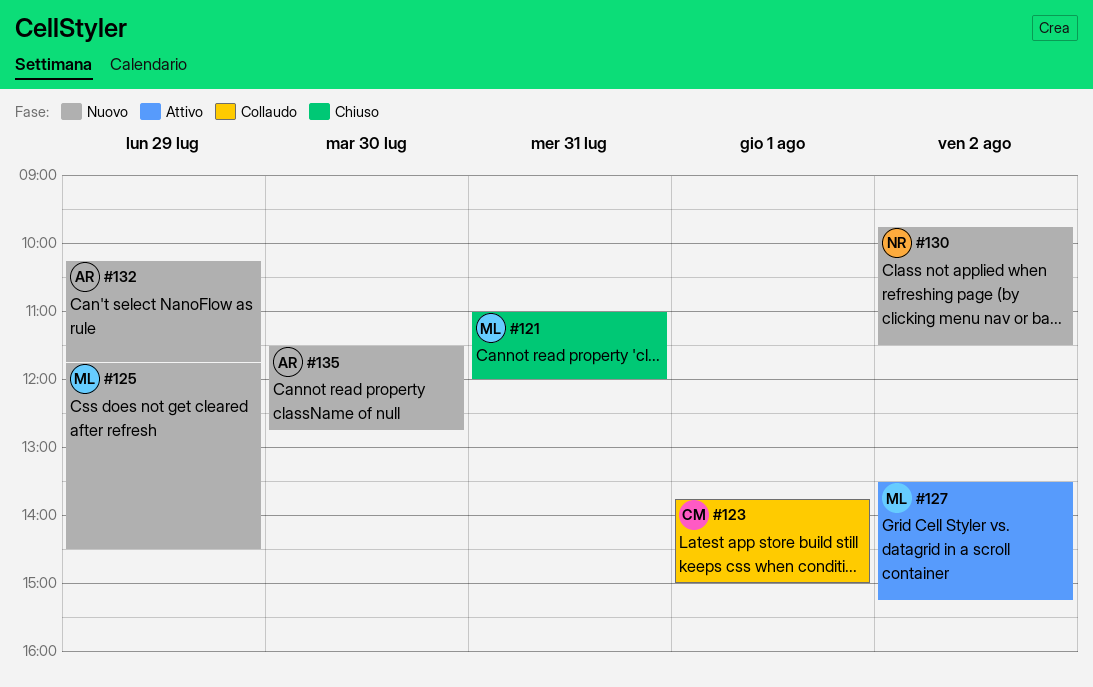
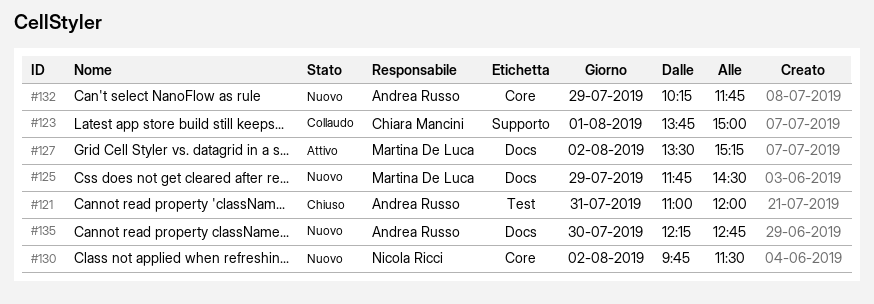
#121, owner: Martina De Luca -> Andrea Russo
#135, begins: 11:30 -> 12:15

